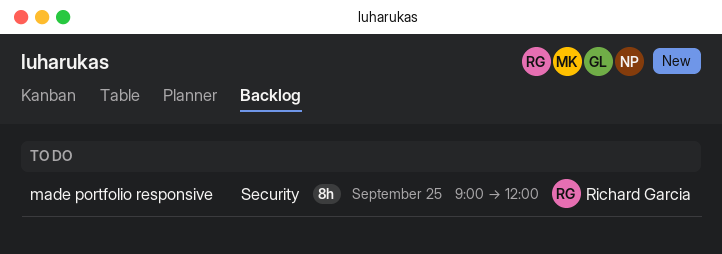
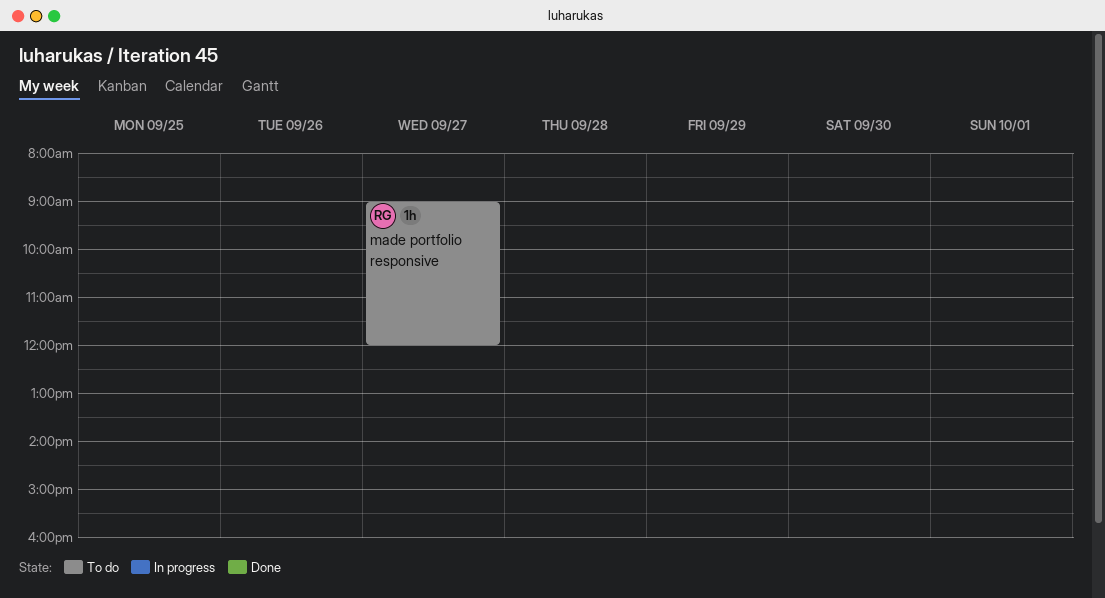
made portfolio responsive, estimate: 8h -> 1h
made portfolio responsive, day: Sep 25 -> Sep 27

